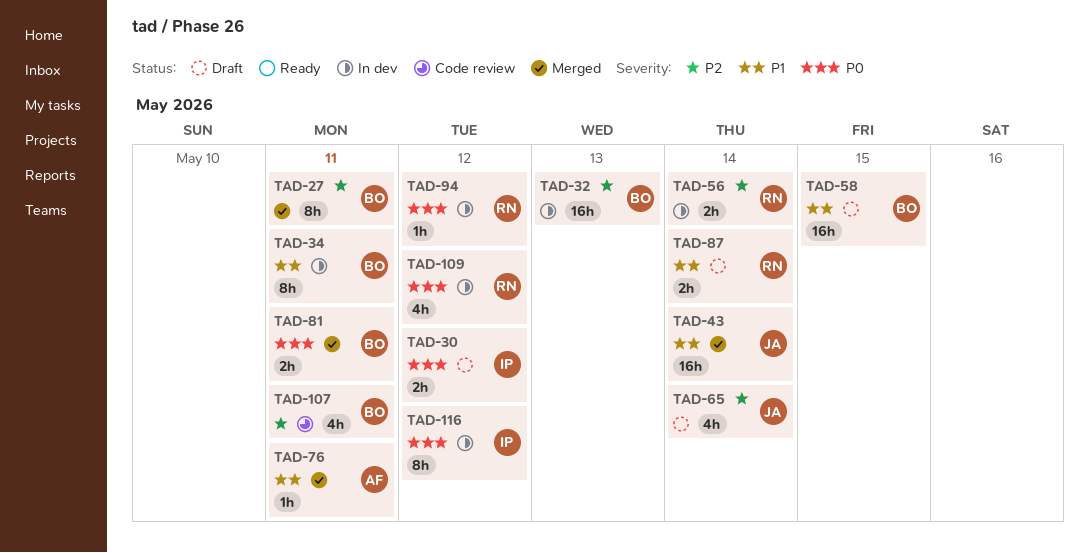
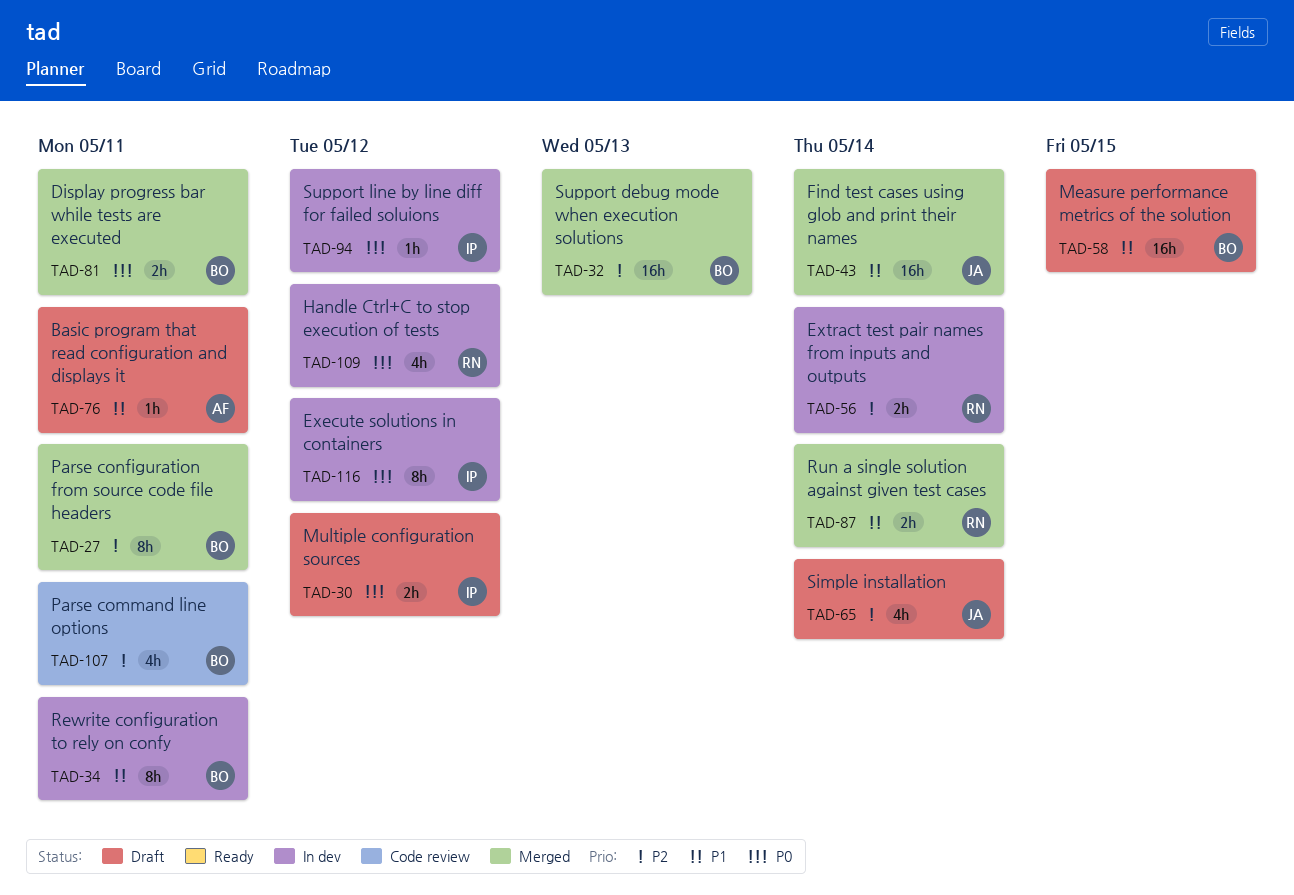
TAD-32, status: In dev -> Merged
TAD-76, status: Merged -> Draft
TAD-87, status: Draft -> Merged
TAD-94, owner: RN -> IP

